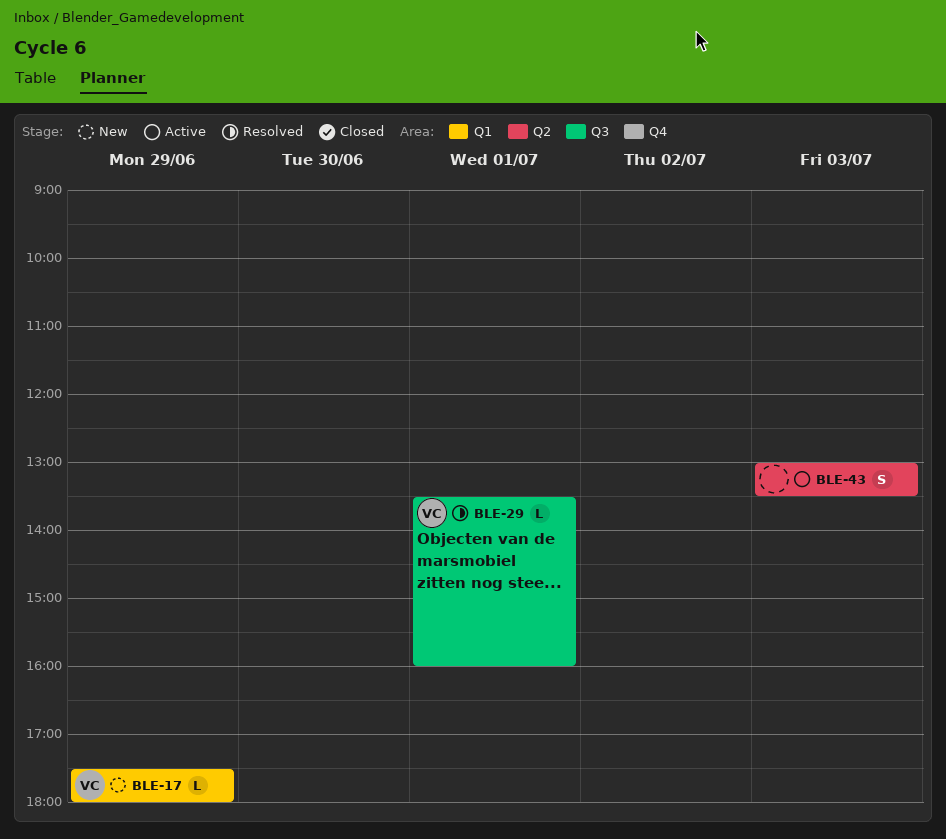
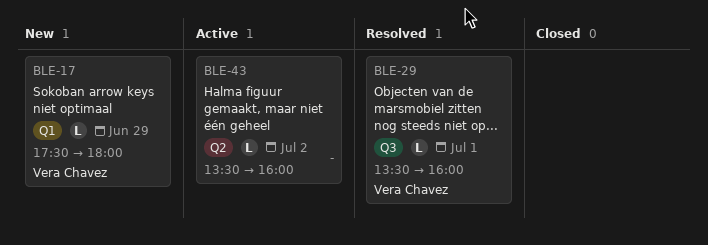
BLE-43, estimate: S -> L
BLE-43, day: Jul 3 -> Jul 2
BLE-43, begins: 13:00 -> 13:30
BLE-43, ends: 13:30 -> 16:00

